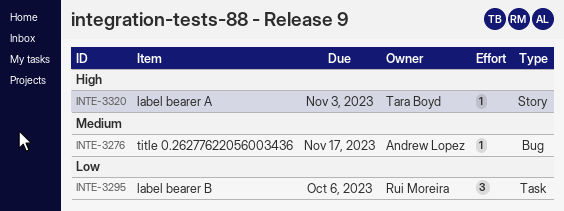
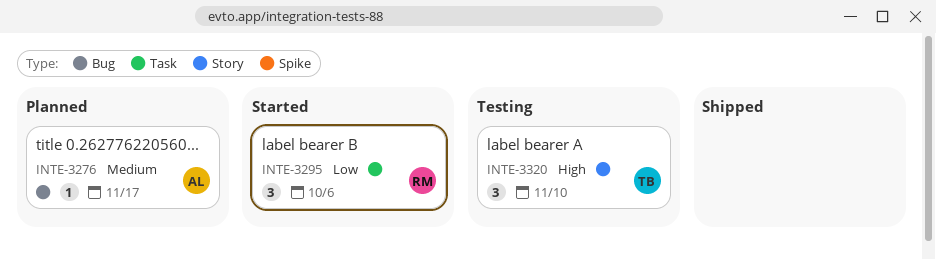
INTE-3320, estimate: 1 -> 3
INTE-3320, due: Nov 3 -> Nov 10

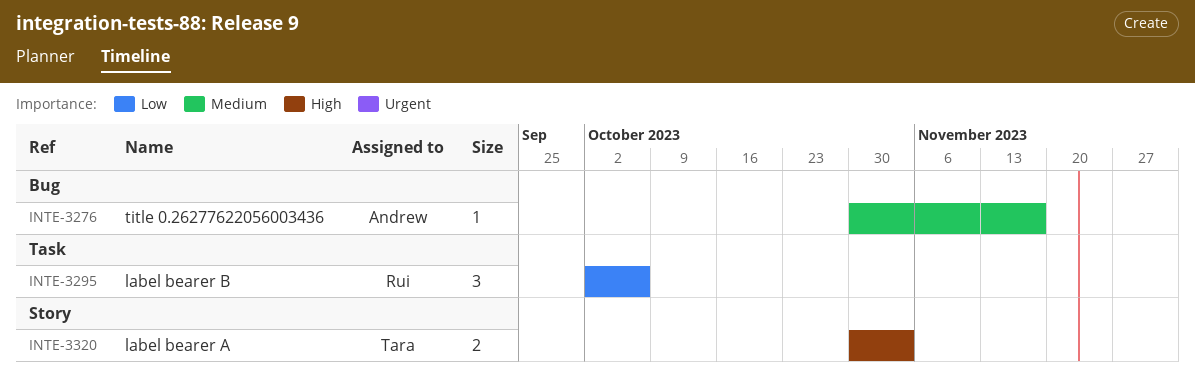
INTE-3320, estimate: 3 -> 2
INTE-3320, due: Nov 10 -> Nov 3

